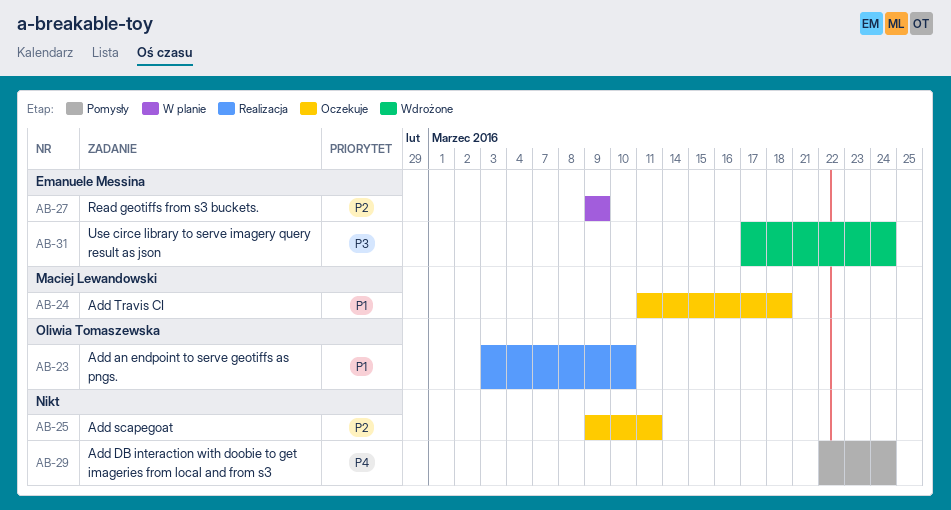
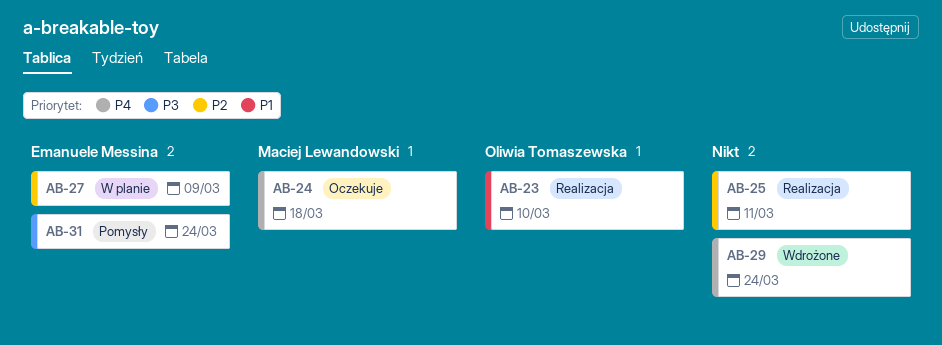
AB-24, priority: P1 -> P4
AB-25, status: Oczekuje -> Realizacja
AB-29, status: Pomysły -> Wdrożone
AB-31, status: Wdrożone -> Pomysły

